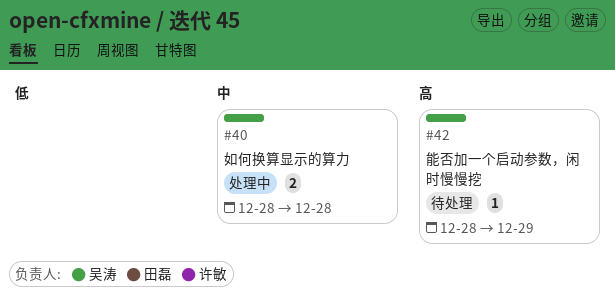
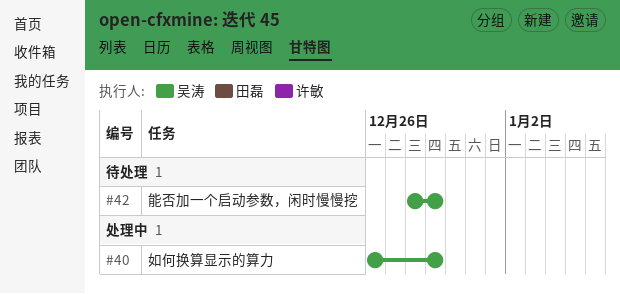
#40, start: Dec 28 -> Dec 26
#40, due: Dec 28 -> Dec 29

